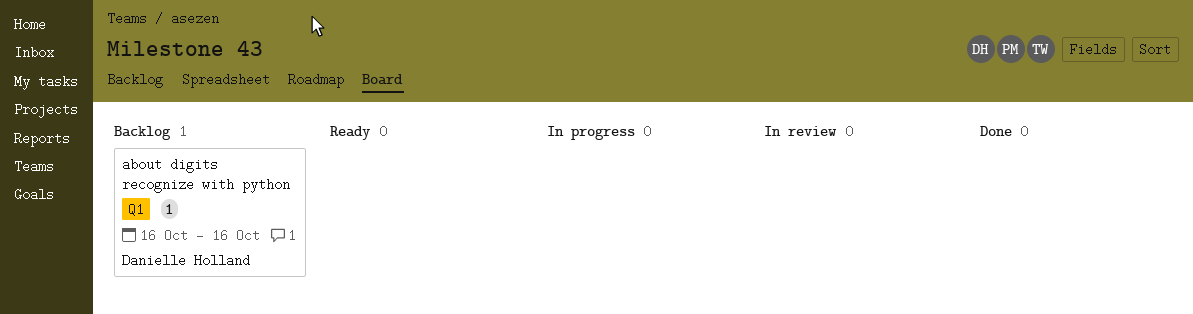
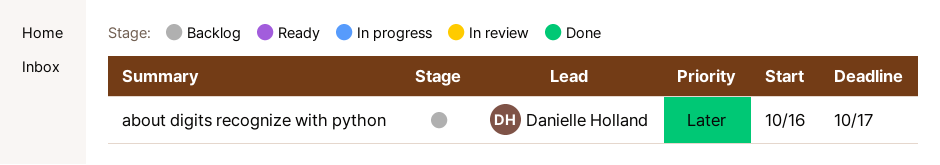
about digits recognize with python, due: Oct 16 -> Oct 17

